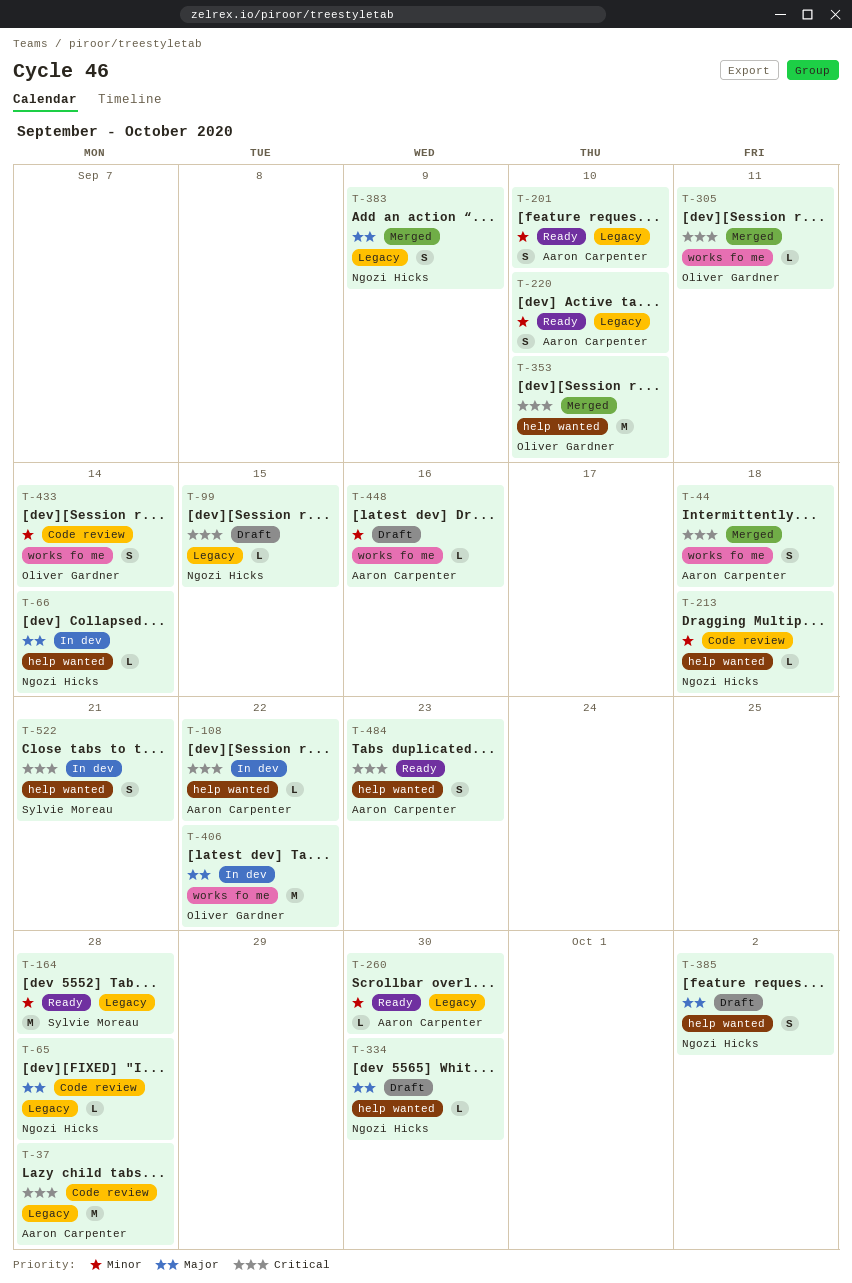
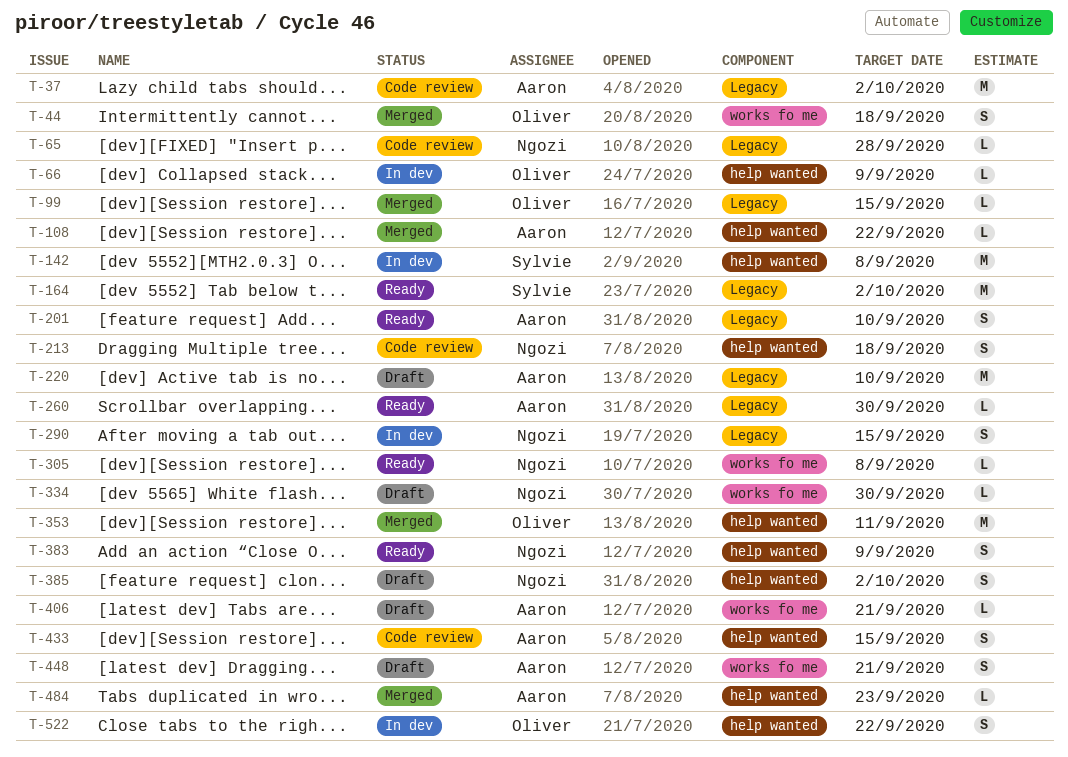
T-37, due: Sep 28 -> Oct 2
T-44, owner: Aaron Carpenter -> Oliver Gardner
T-66, owner: Ngozi Hicks -> Oliver Gardner
T-66, due: Sep 14 -> Sep 9
T-99, status: Draft -> Merged
T-99, owner: Ngozi Hicks -> Oliver Gardner
T-108, status: In dev -> Merged
T-142: none -> present
T-164, due: Sep 28 -> Oct 2
T-213, estimate: L -> S
T-220, status: Ready -> Draft
T-220, estimate: S -> M
T-290: none -> present
T-305, status: Merged -> Ready
T-305, owner: Oliver Gardner -> Ngozi Hicks
T-305, due: Sep 11 -> Sep 8
T-334, label: help wanted -> works fo me
T-353, due: Sep 10 -> Sep 11
T-383, status: Merged -> Ready
T-383, label: Legacy -> help wanted
T-406, status: In dev -> Draft
T-406, owner: Oliver Gardner -> Aaron Carpenter
T-406, estimate: M -> L
T-406, due: Sep 22 -> Sep 21
T-433, owner: Oliver Gardner -> Aaron Carpenter
T-433, label: works fo me -> help wanted
T-433, due: Sep 14 -> Sep 15
T-448, estimate: L -> S
T-448, due: Sep 16 -> Sep 21
T-484, status: Ready -> Merged
T-484, estimate: S -> L
T-522, owner: Sylvie Moreau -> Oliver Gardner
T-522, due: Sep 21 -> Sep 22

